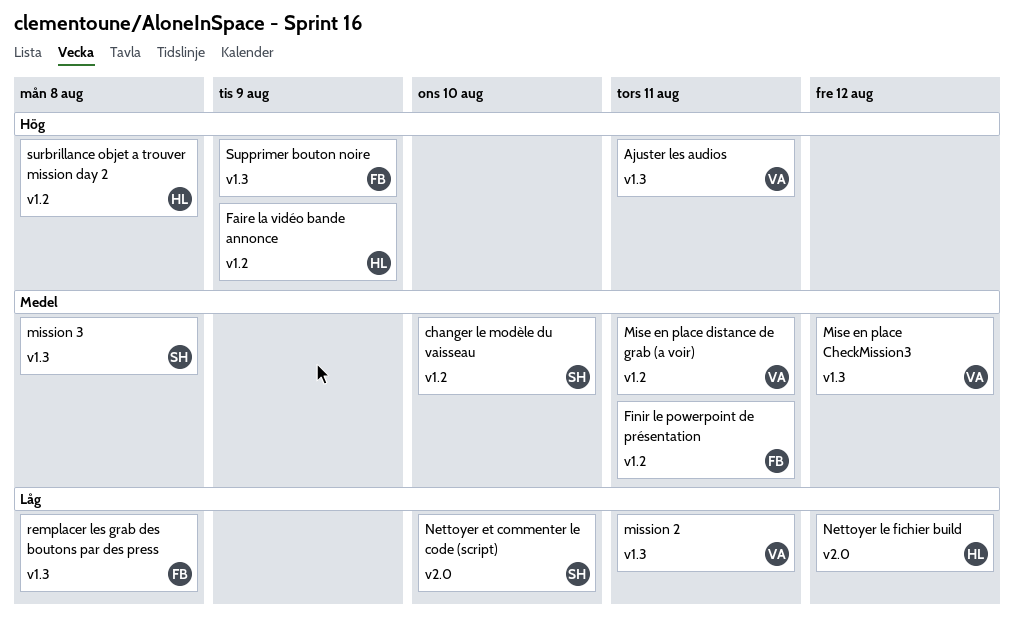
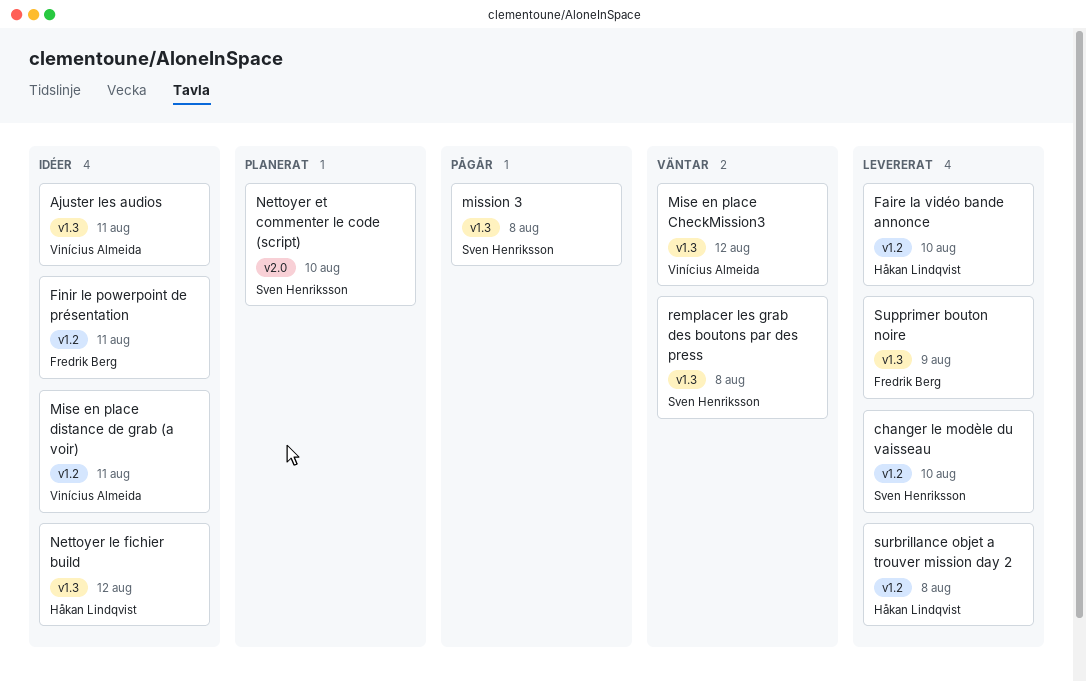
Faire la vidéo bande annonce, due: Aug 9 -> Aug 10
mission 2: present -> none
Nettoyer le fichier build, label: v2.0 -> v1.3
remplacer les grab des boutons par des press, owner: Fredrik Berg -> Sven Henriksson

